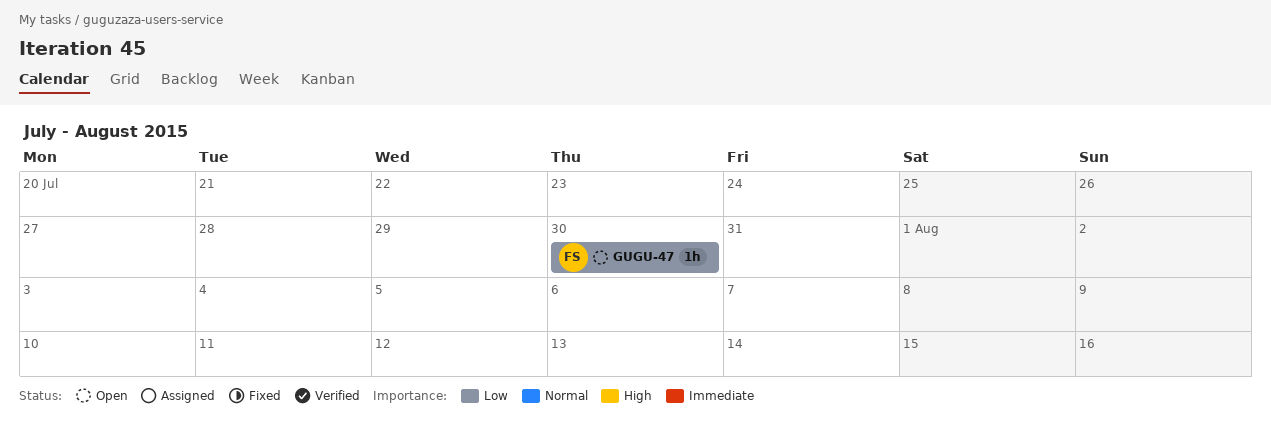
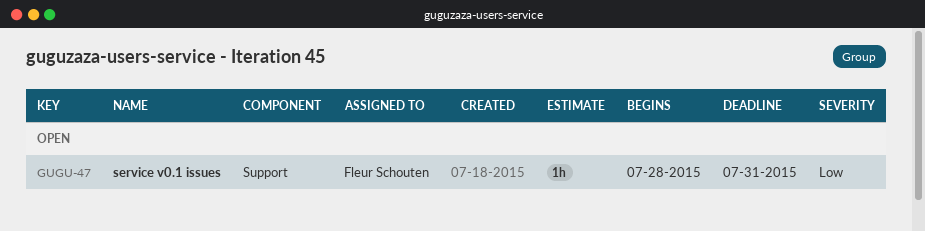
GUGU-47, start: Jul 30 -> Jul 28
GUGU-47, due: Jul 30 -> Jul 31

